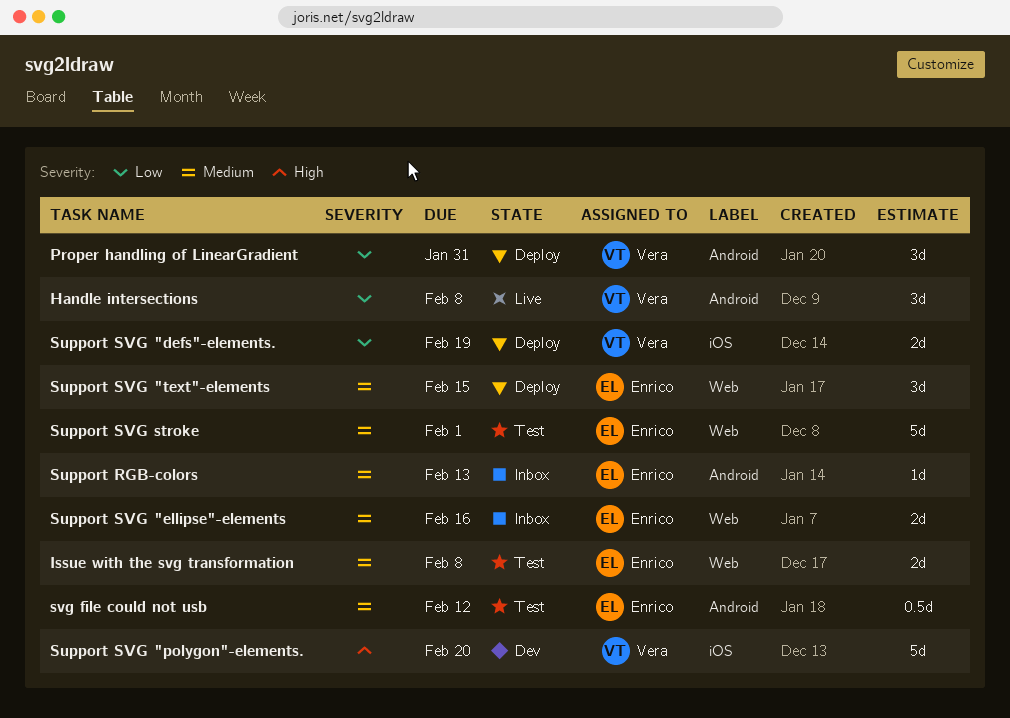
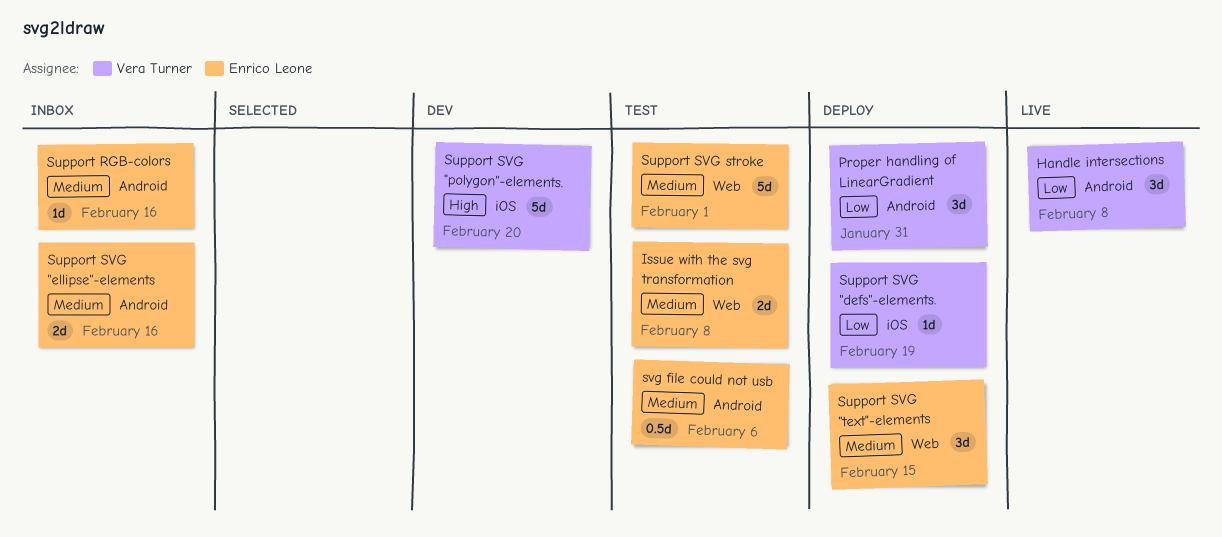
Support RGB-colors, due: Feb 13 -> Feb 16
Support SVG "defs"-elements., estimate: 2d -> 1d
Support SVG "ellipse"-elements, label: Web -> Android
svg file could not usb, due: Feb 12 -> Feb 6

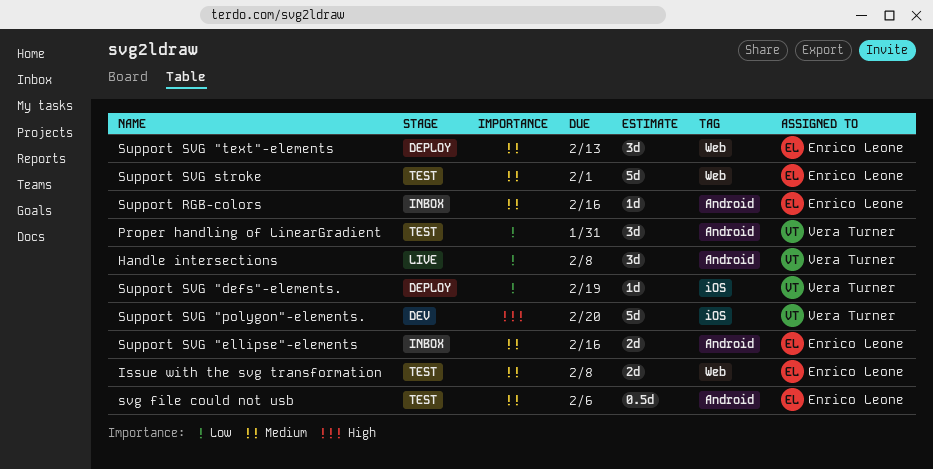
Proper handling of LinearGradient, status: Deploy -> Test
Support SVG "text"-elements, due: Feb 15 -> Feb 13

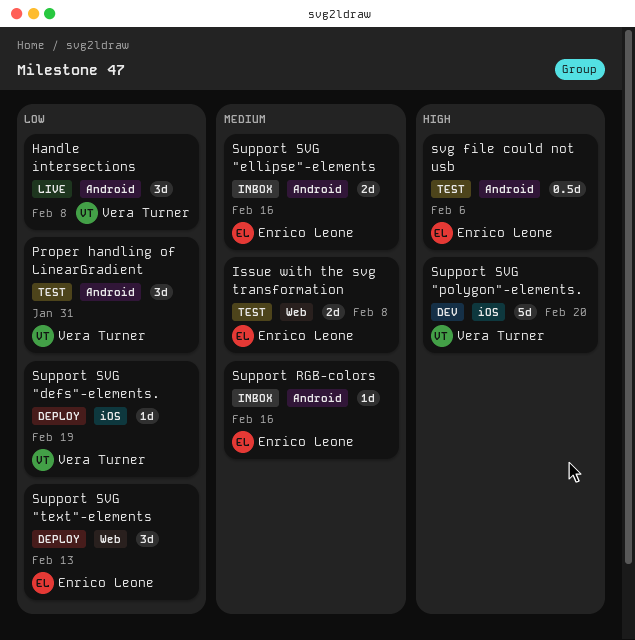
Support SVG "text"-elements, priority: Medium -> Low
Support SVG stroke: present -> none
svg file could not usb, priority: Medium -> High

